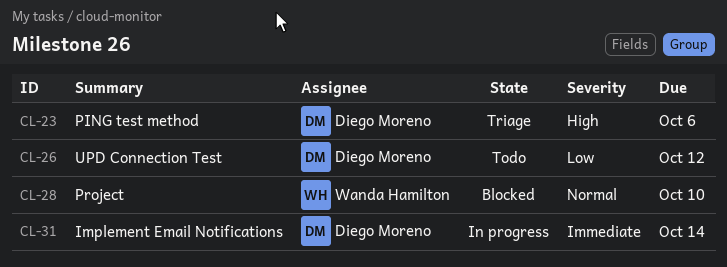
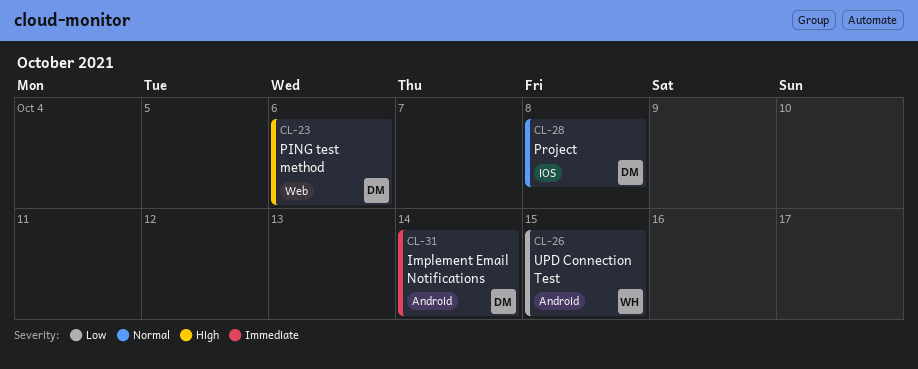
CL-26, owner: Diego Moreno -> Wanda Hamilton
CL-26, due: Oct 12 -> Oct 15
CL-28, owner: Wanda Hamilton -> Diego Moreno
CL-28, due: Oct 10 -> Oct 8

